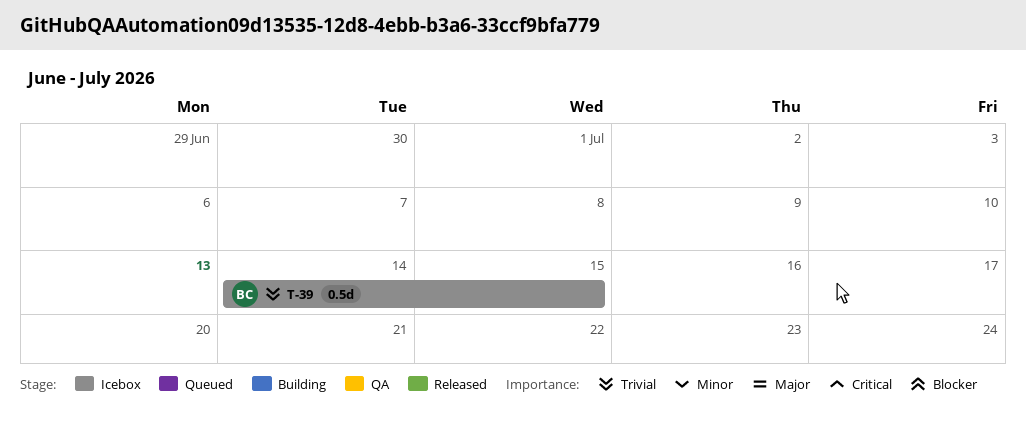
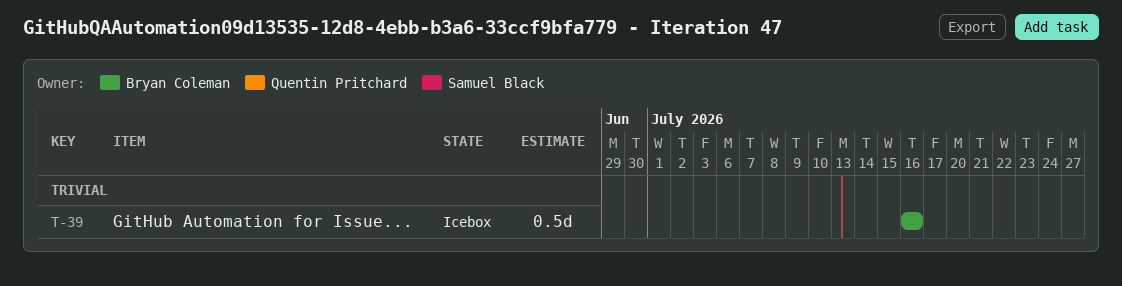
T-39, start: Jul 14 -> Jul 16
T-39, due: Jul 15 -> Jul 16

